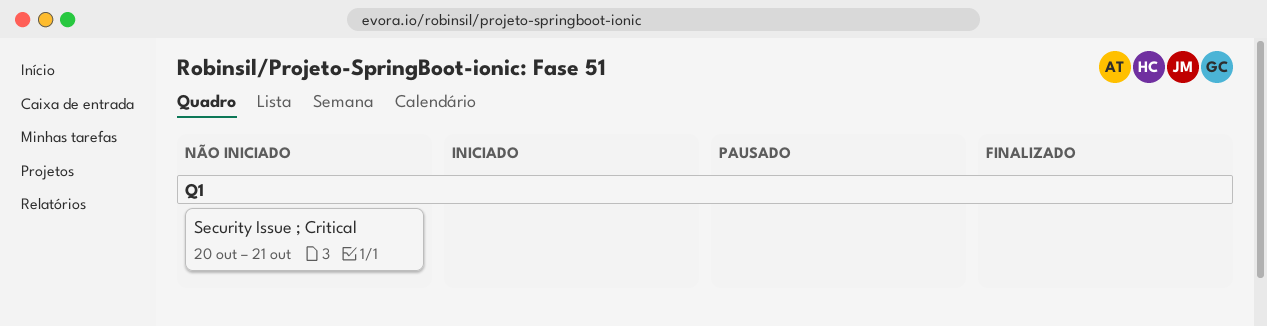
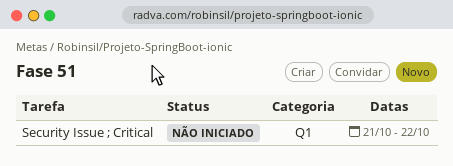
Security Issue ; Critical, start: Oct 20 -> Oct 21
Security Issue ; Critical, due: Oct 21 -> Oct 22

